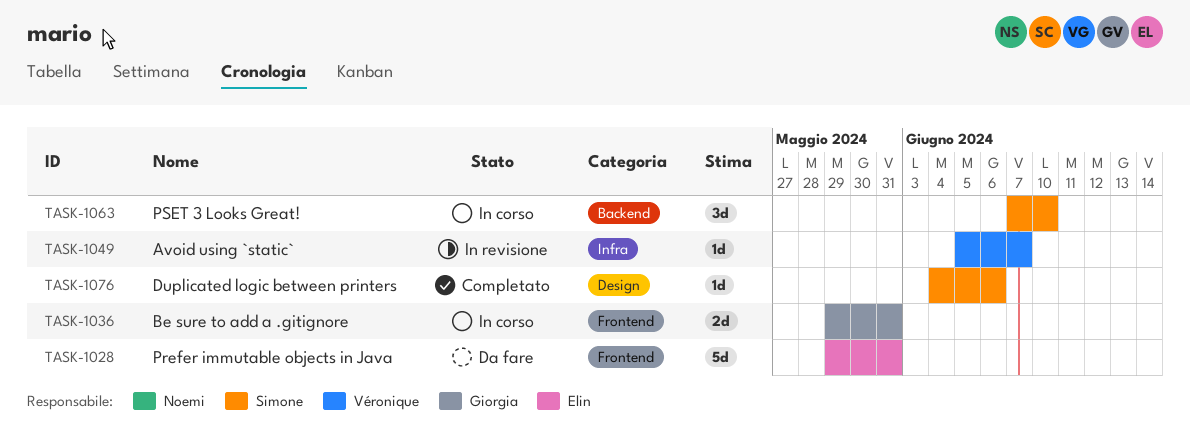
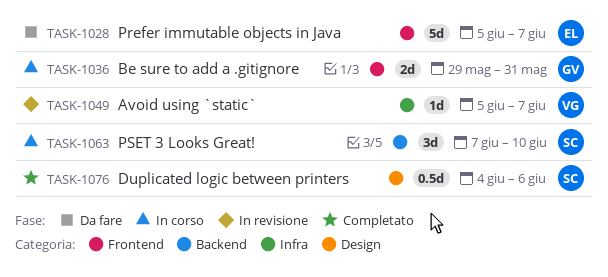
TASK-1028, start: May 29 -> Jun 5
TASK-1028, due: May 31 -> Jun 7
TASK-1076, estimate: 1d -> 0.5d

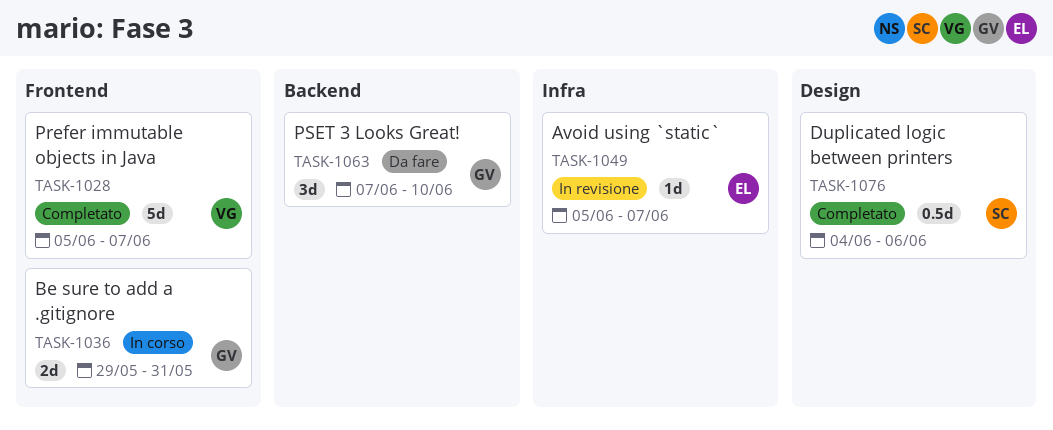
TASK-1028, status: Da fare -> Completato
TASK-1028, owner: EL -> VG
TASK-1049, owner: VG -> EL
TASK-1063, status: In corso -> Da fare
TASK-1063, owner: SC -> GV

